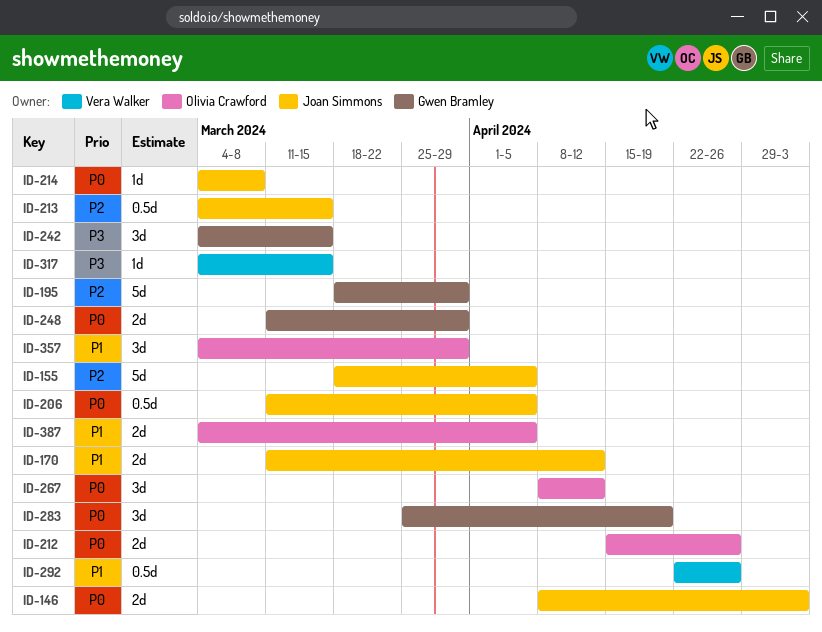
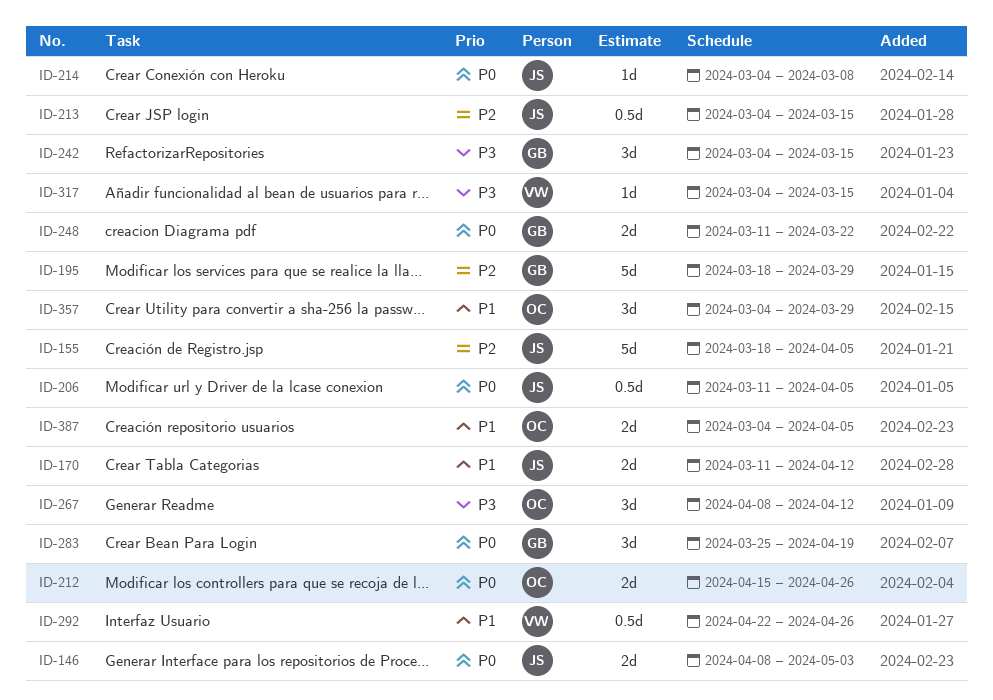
ID-248, due: Mar 29 -> Mar 22
ID-267, priority: P0 -> P3

